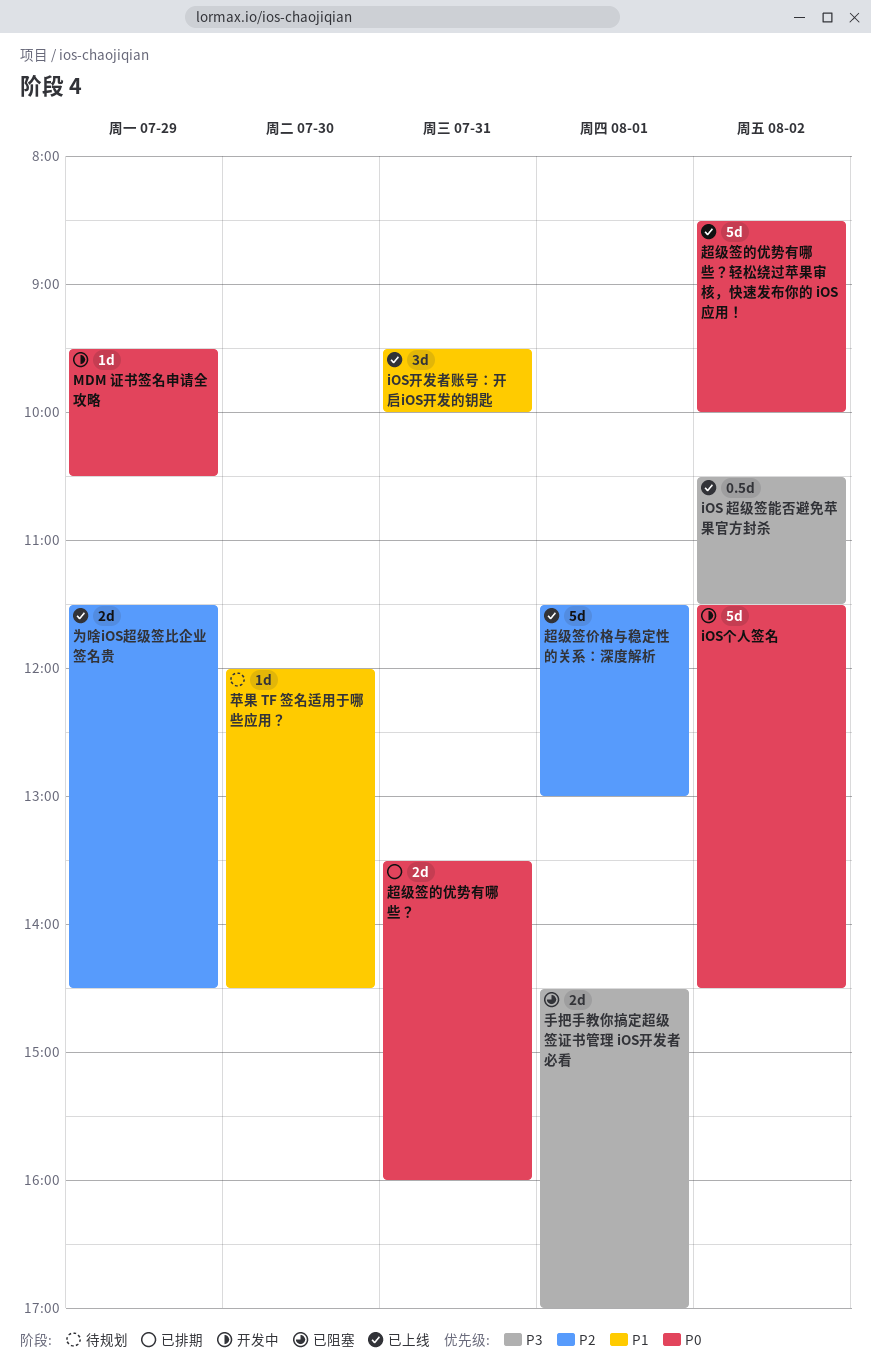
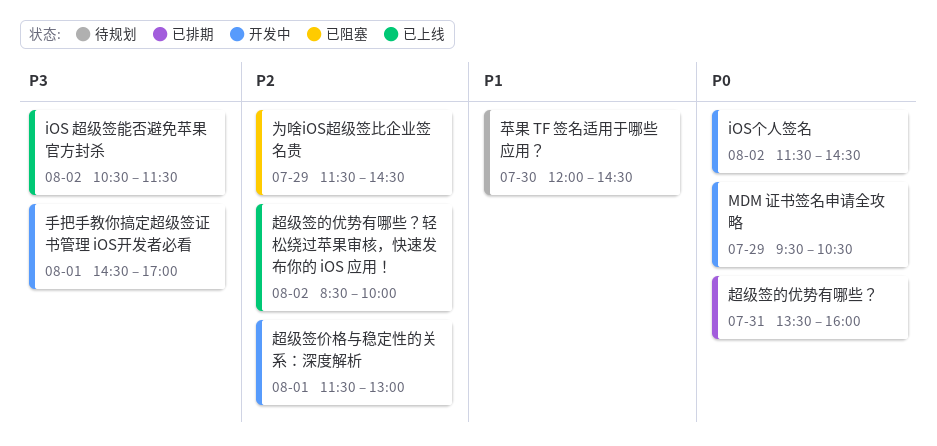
iOS开发者账号：开启iOS开发的钥匙: present -> none
为啥iOS超级签比企业签名贵, status: 已上线 -> 已阻塞
手把手教你搞定超级签证书管理 iOS开发者必看, status: 已阻塞 -> 开发中
超级签价格与稳定性的关系：深度解析, status: 已上线 -> 开发中
超级签的优势有哪些？轻松绕过苹果审核，快速发布你的 iOS 应用！, priority: P0 -> P2

